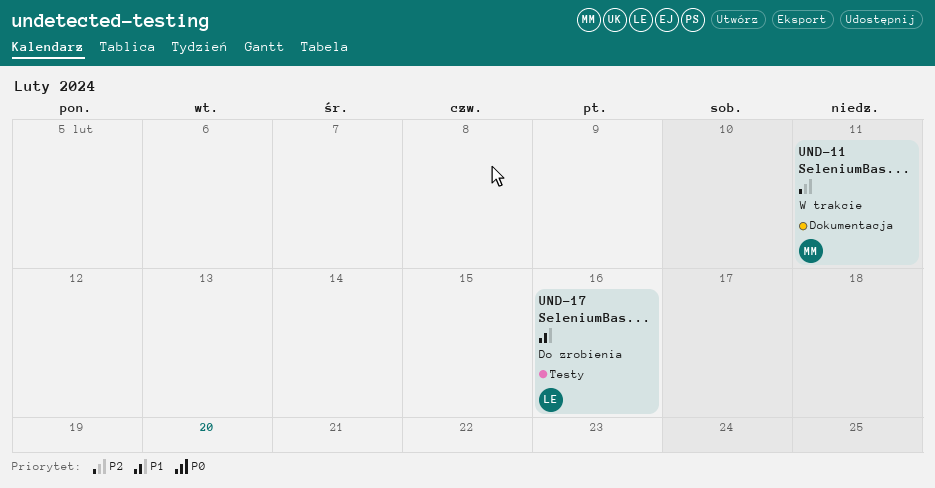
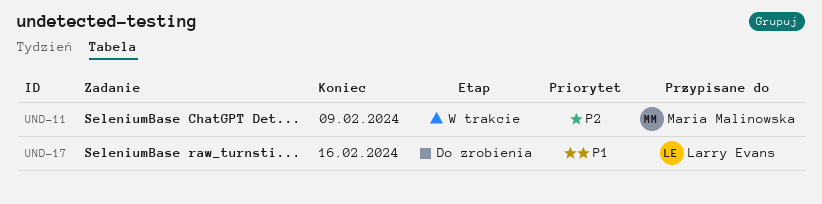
UND-11, due: Feb 11 -> Feb 9

